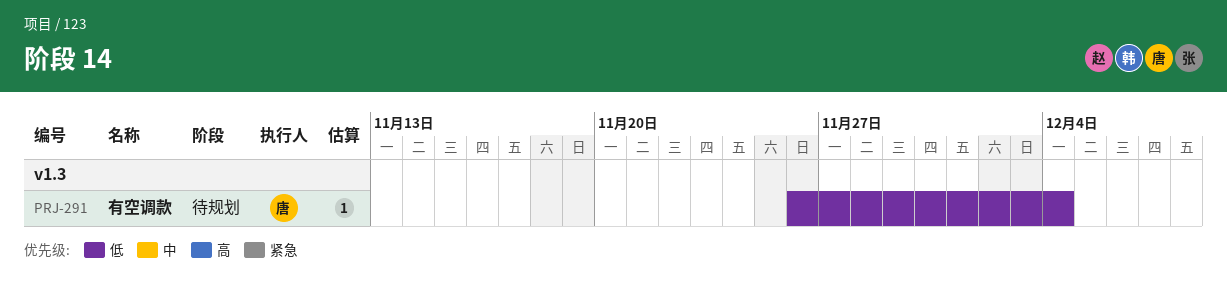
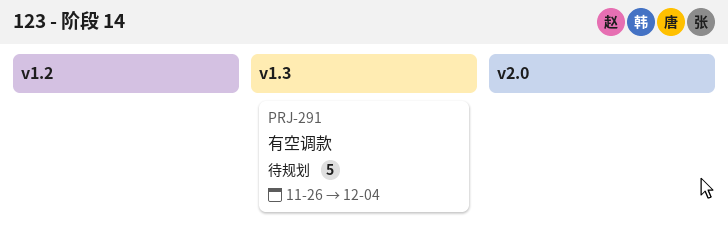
PRJ-291, estimate: 1 -> 5

